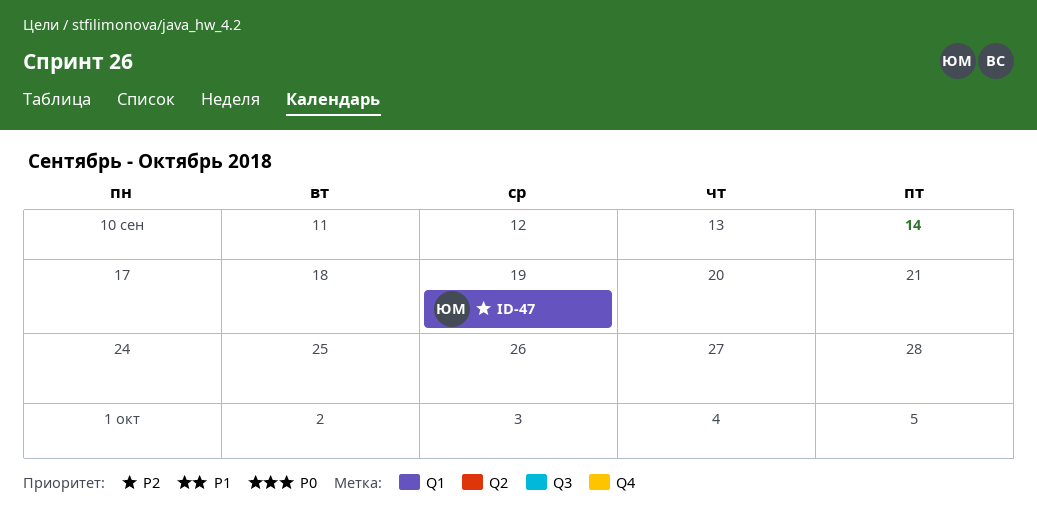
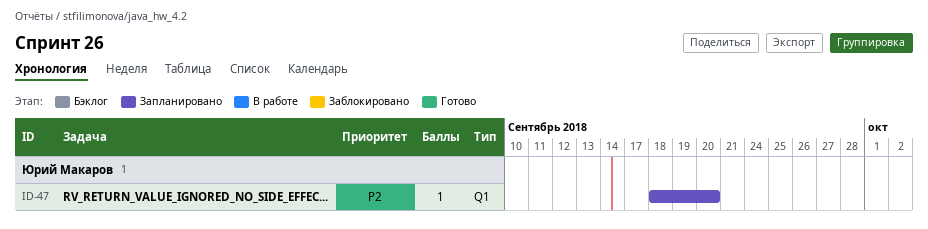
ID-47, start: Sep 19 -> Sep 18
ID-47, due: Sep 19 -> Sep 20

